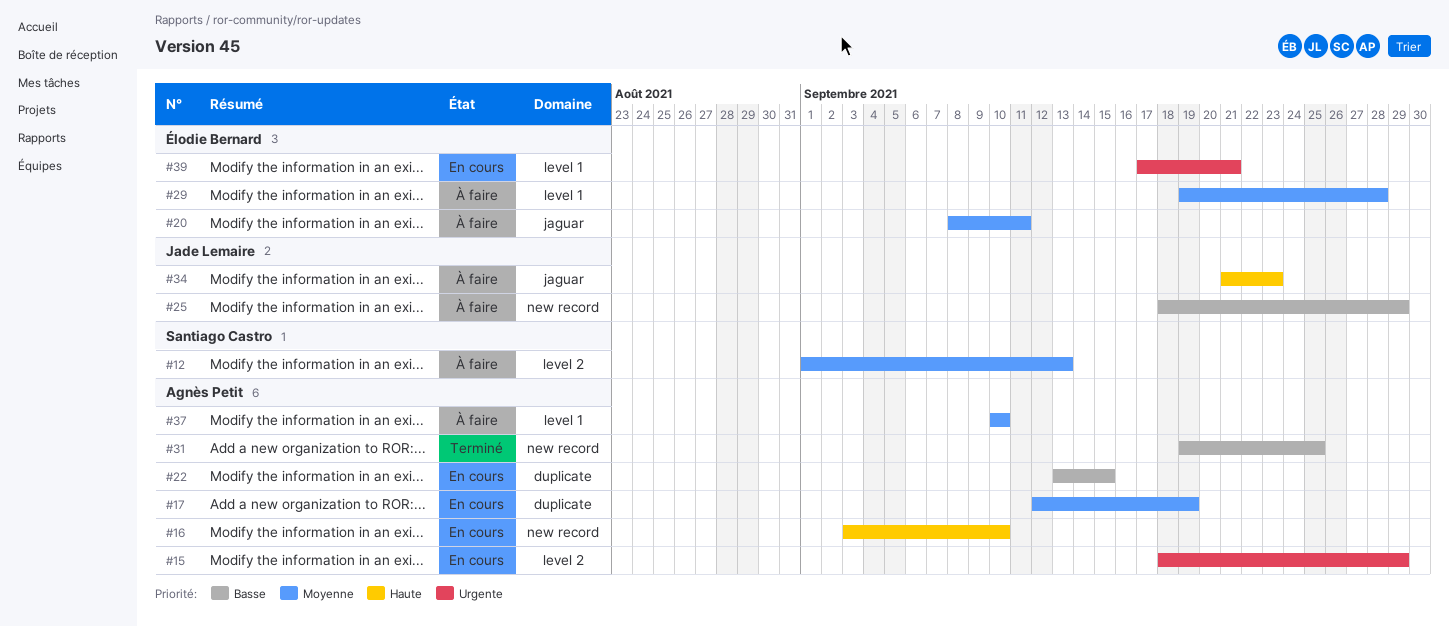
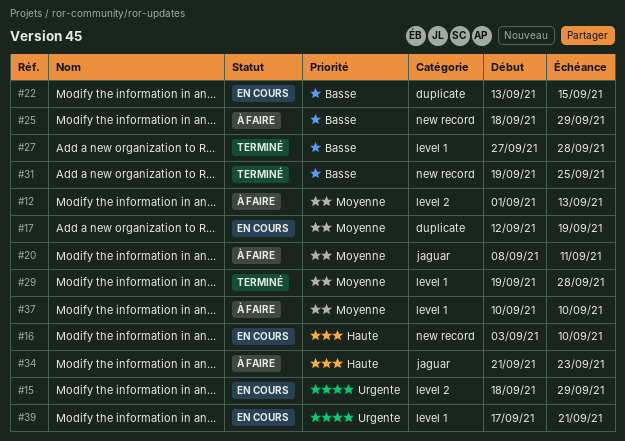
#27: none -> present
#29, status: À faire -> Terminé

